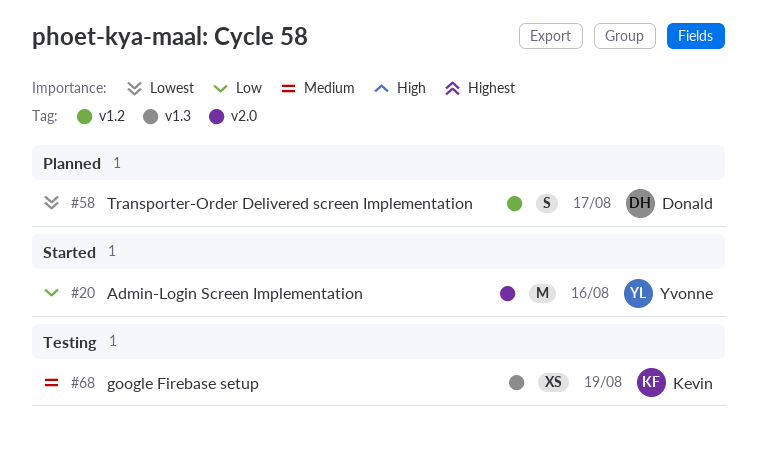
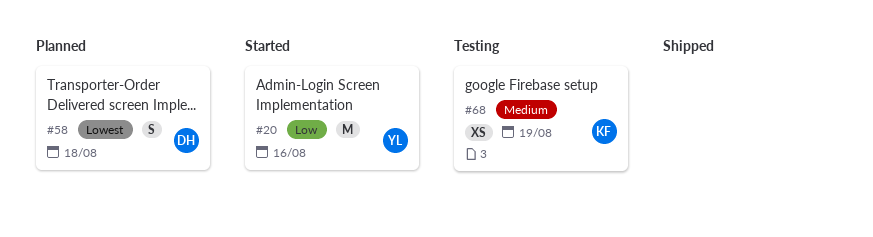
#58, due: Aug 17 -> Aug 18

